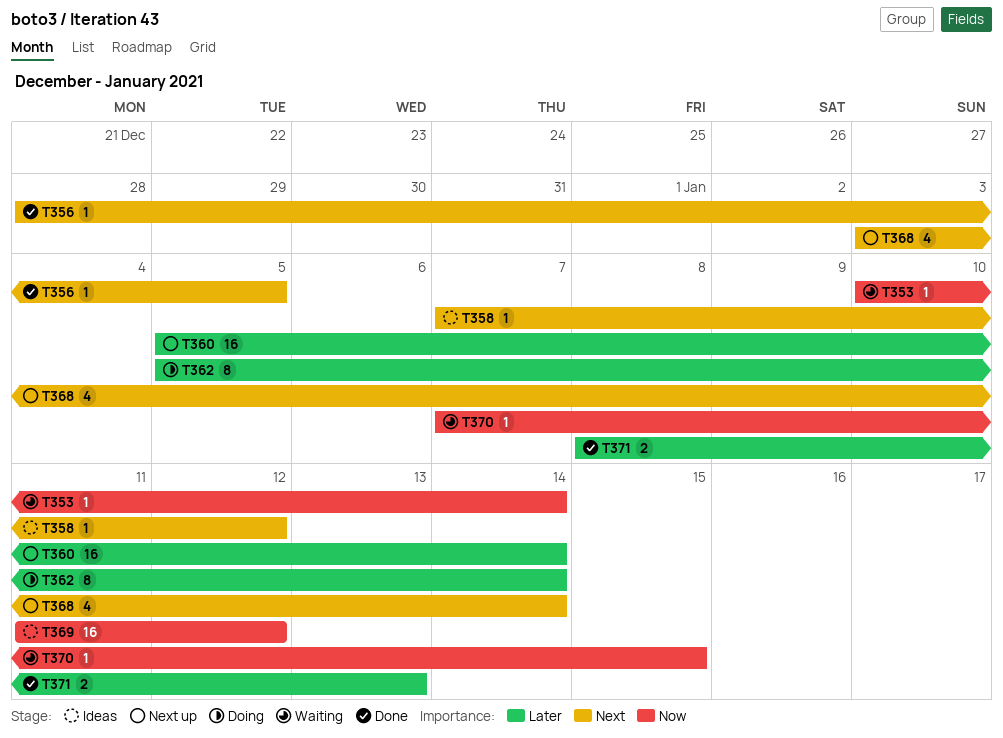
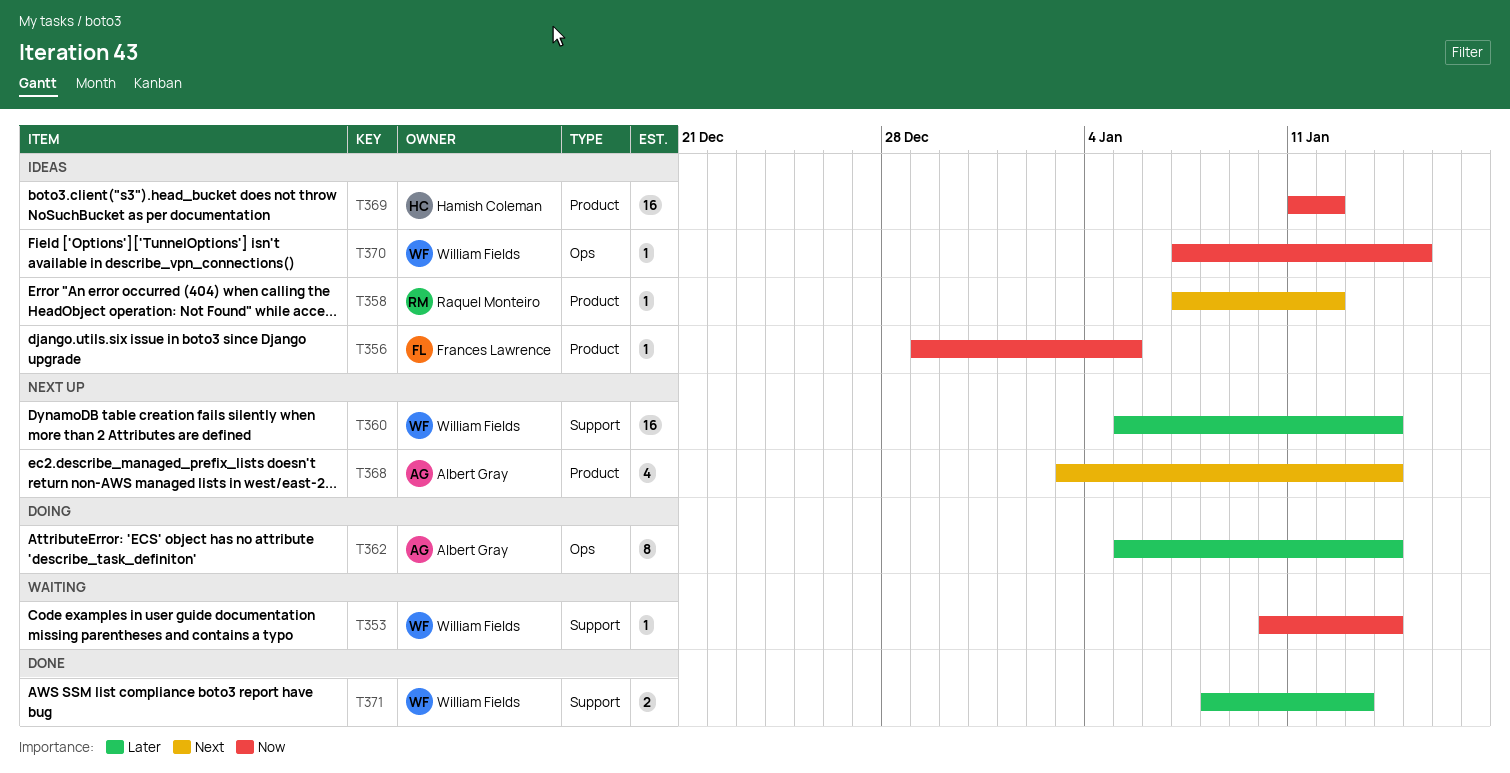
T356, status: Done -> Ideas
T356, priority: Next -> Now
T356, start: Dec 28 -> Dec 29
T370, status: Waiting -> Ideas

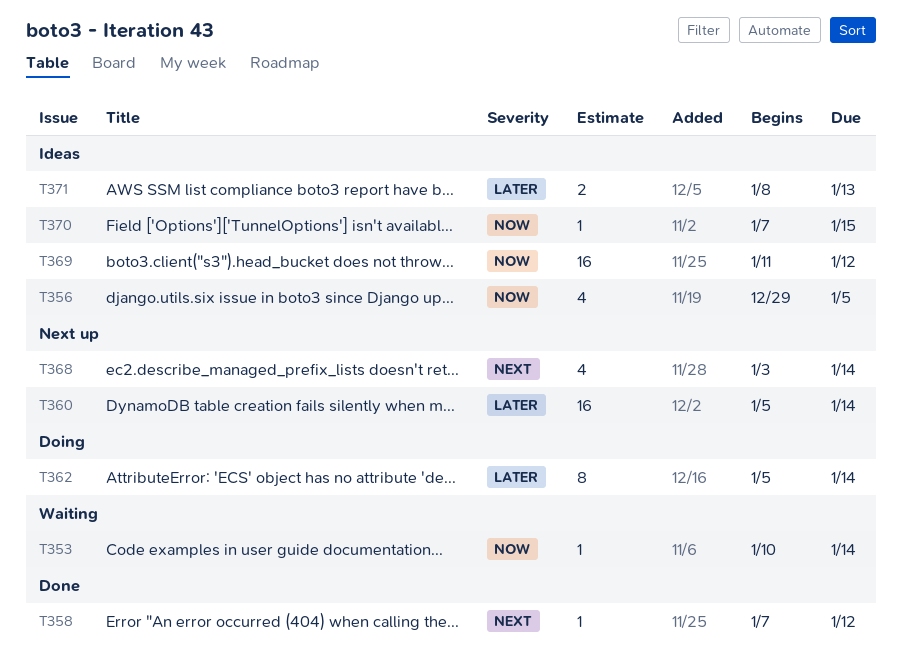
T356, estimate: 1 -> 4
T358, status: Ideas -> Done
T371, status: Done -> Ideas

